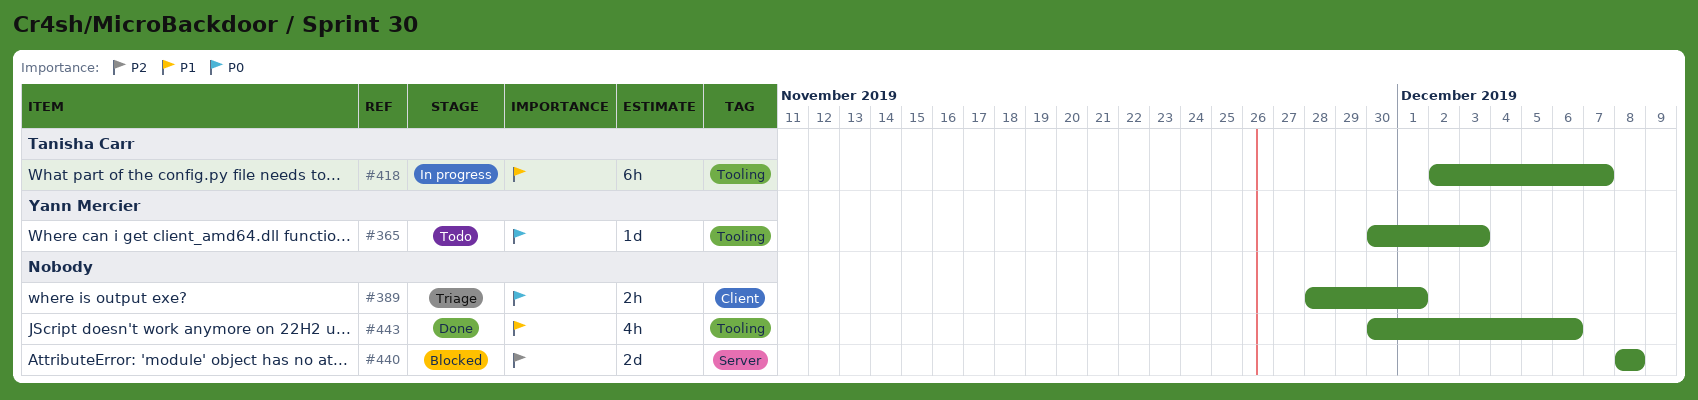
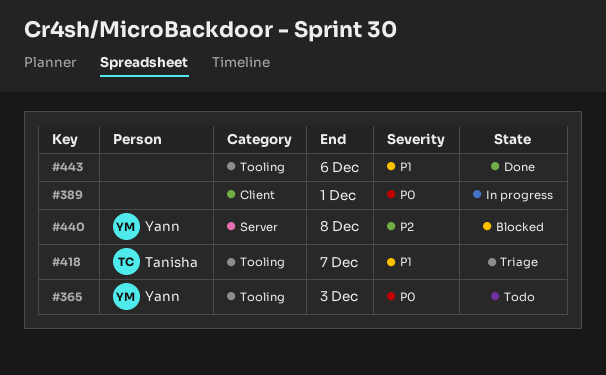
#389, status: Triage -> In progress
#418, status: In progress -> Triage
#440, owner: none -> Yann Mercier

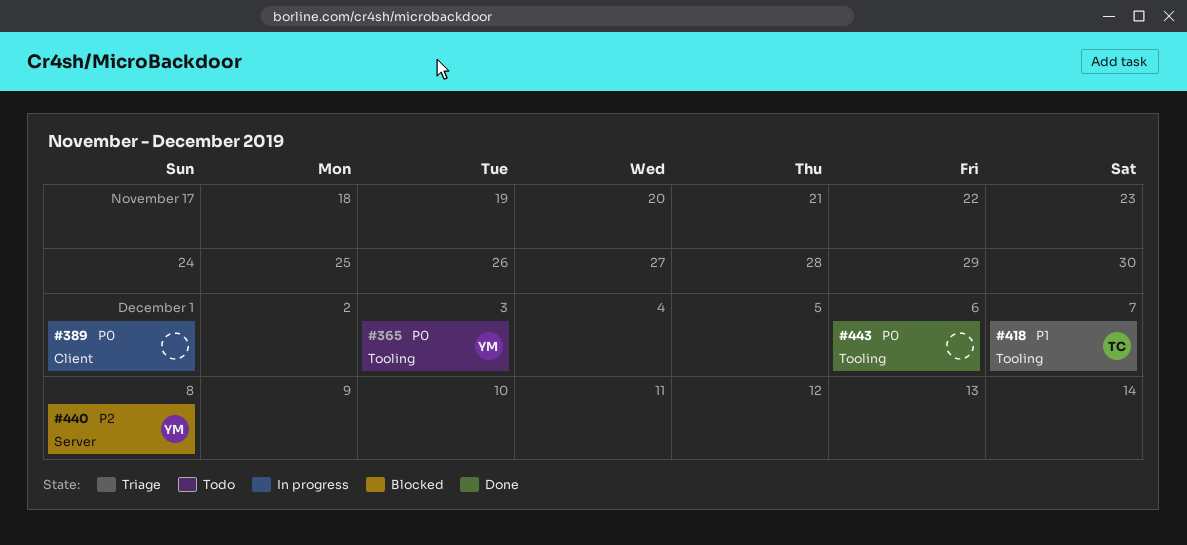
#443, priority: P1 -> P0

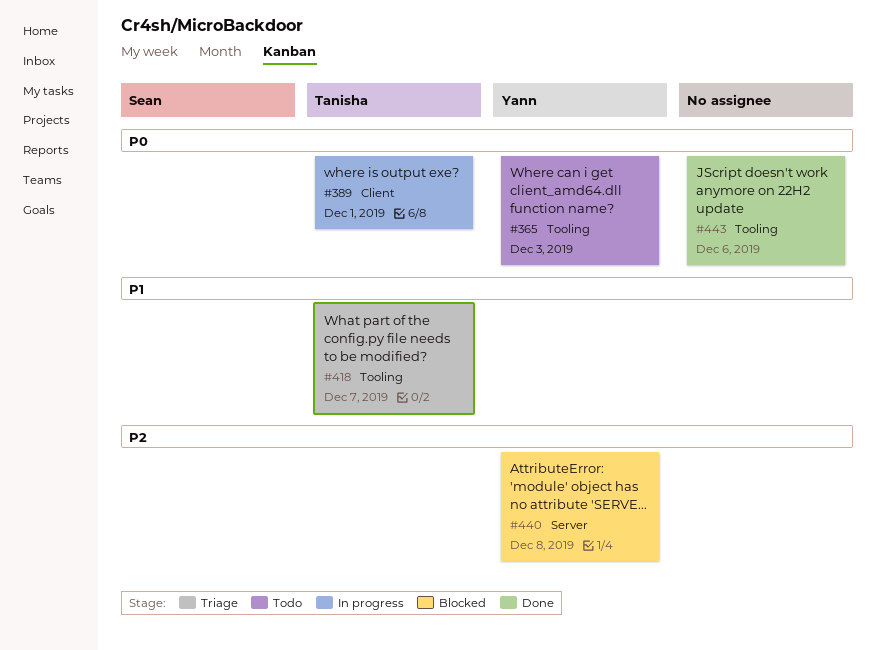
#389, owner: none -> Tanisha

